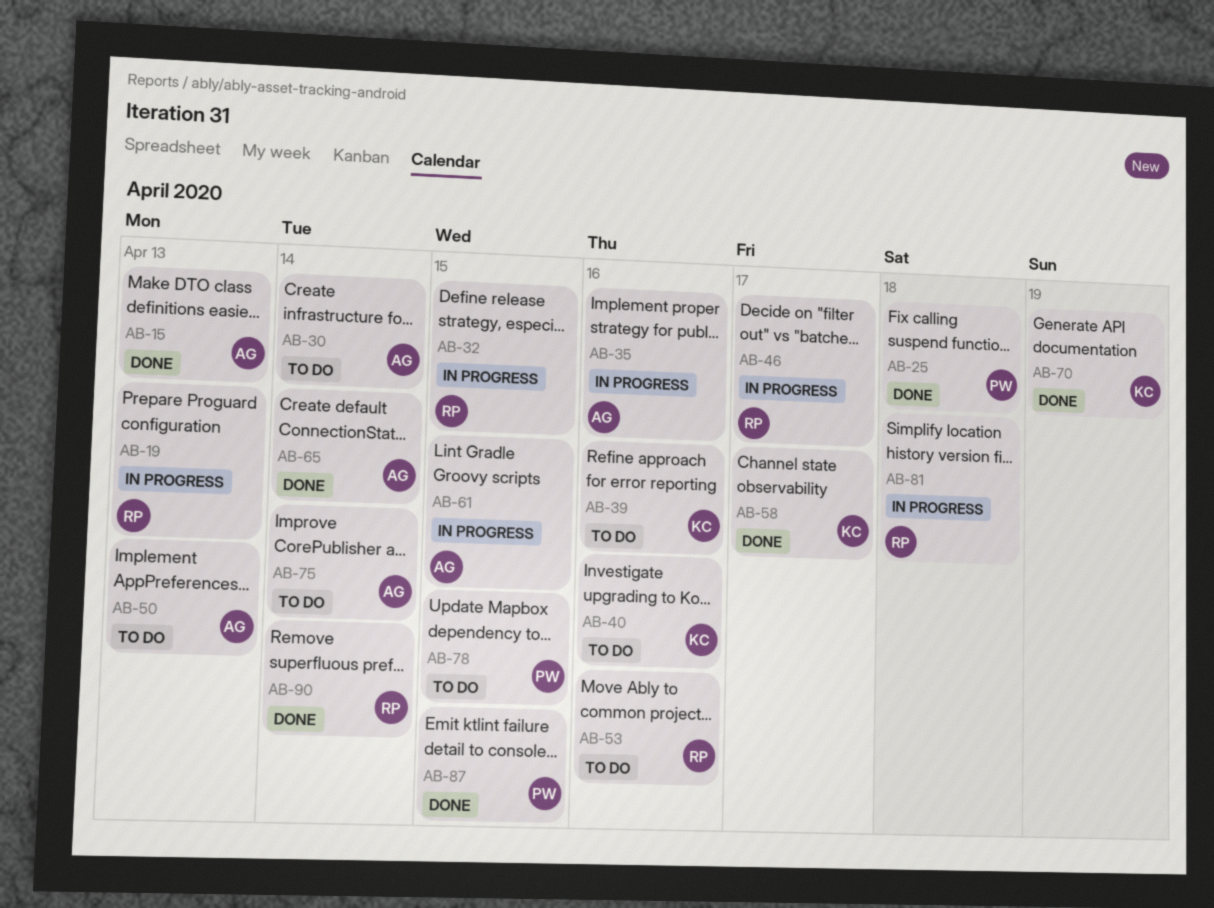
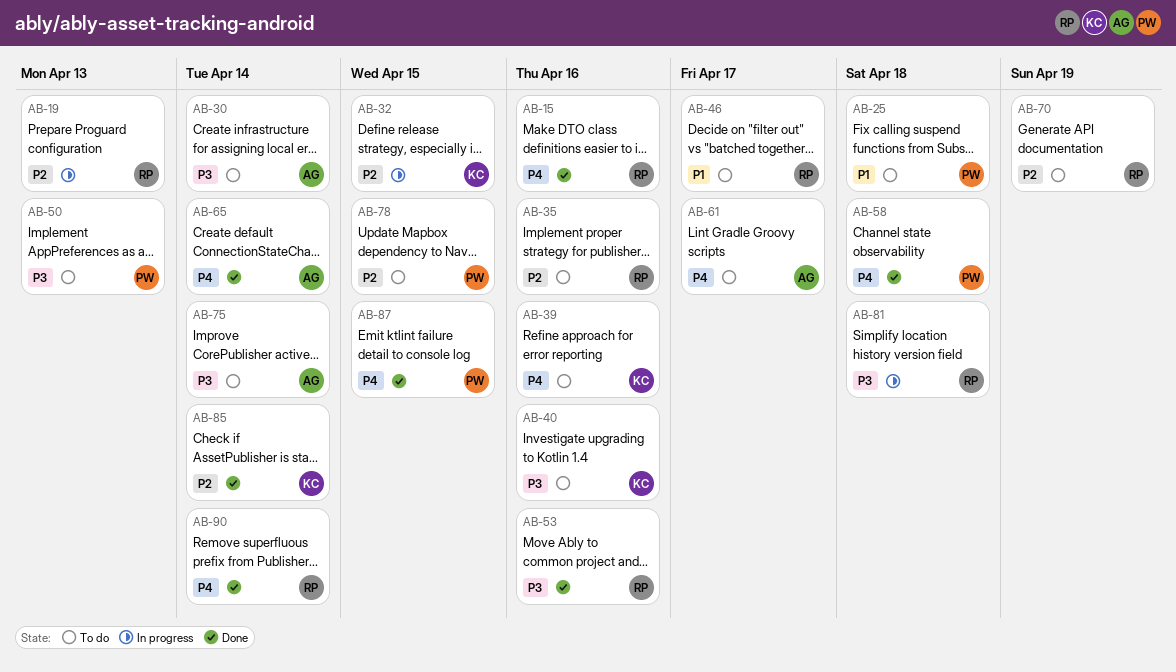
AB-15, owner: AG -> RP
AB-15, due: Apr 13 -> Apr 16
AB-25, status: Done -> To do
AB-32, owner: RP -> KC
AB-35, status: In progress -> To do
AB-35, owner: AG -> RP
AB-46, status: In progress -> To do
AB-50, owner: AG -> PW
AB-53, status: To do -> Done
AB-58, owner: KC -> PW
AB-58, due: Apr 17 -> Apr 18
AB-61, status: In progress -> To do
AB-61, due: Apr 15 -> Apr 17
AB-70, status: Done -> To do
AB-70, owner: KC -> RP
AB-85: none -> present

